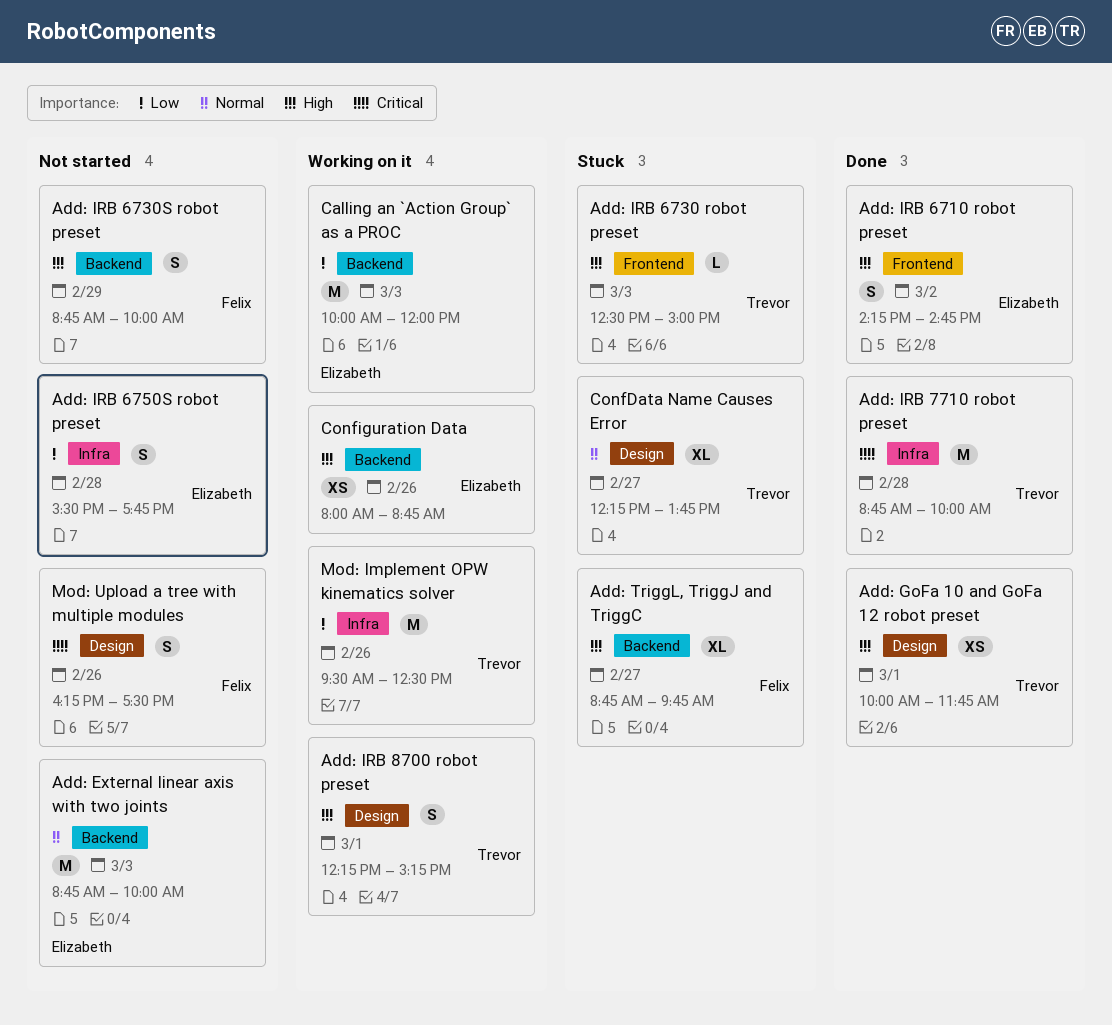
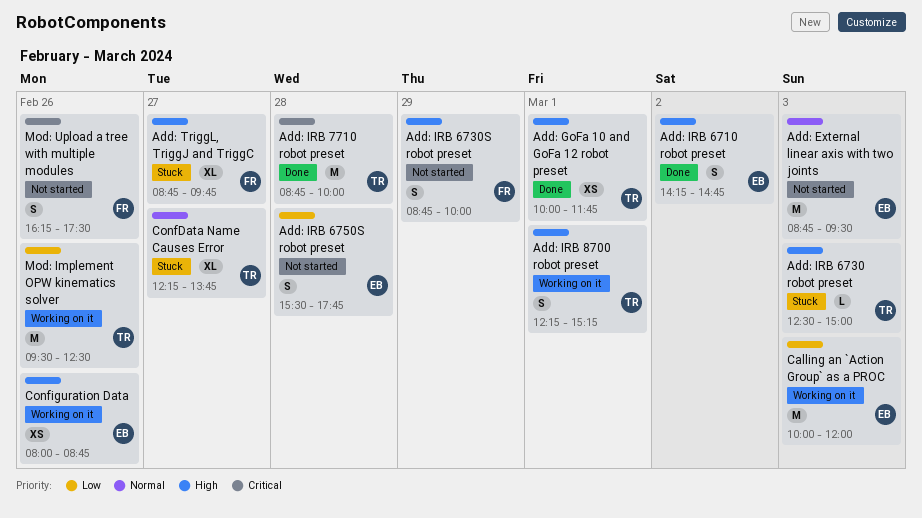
Add: External linear axis with two joints, ends: 10:00 -> 09:30

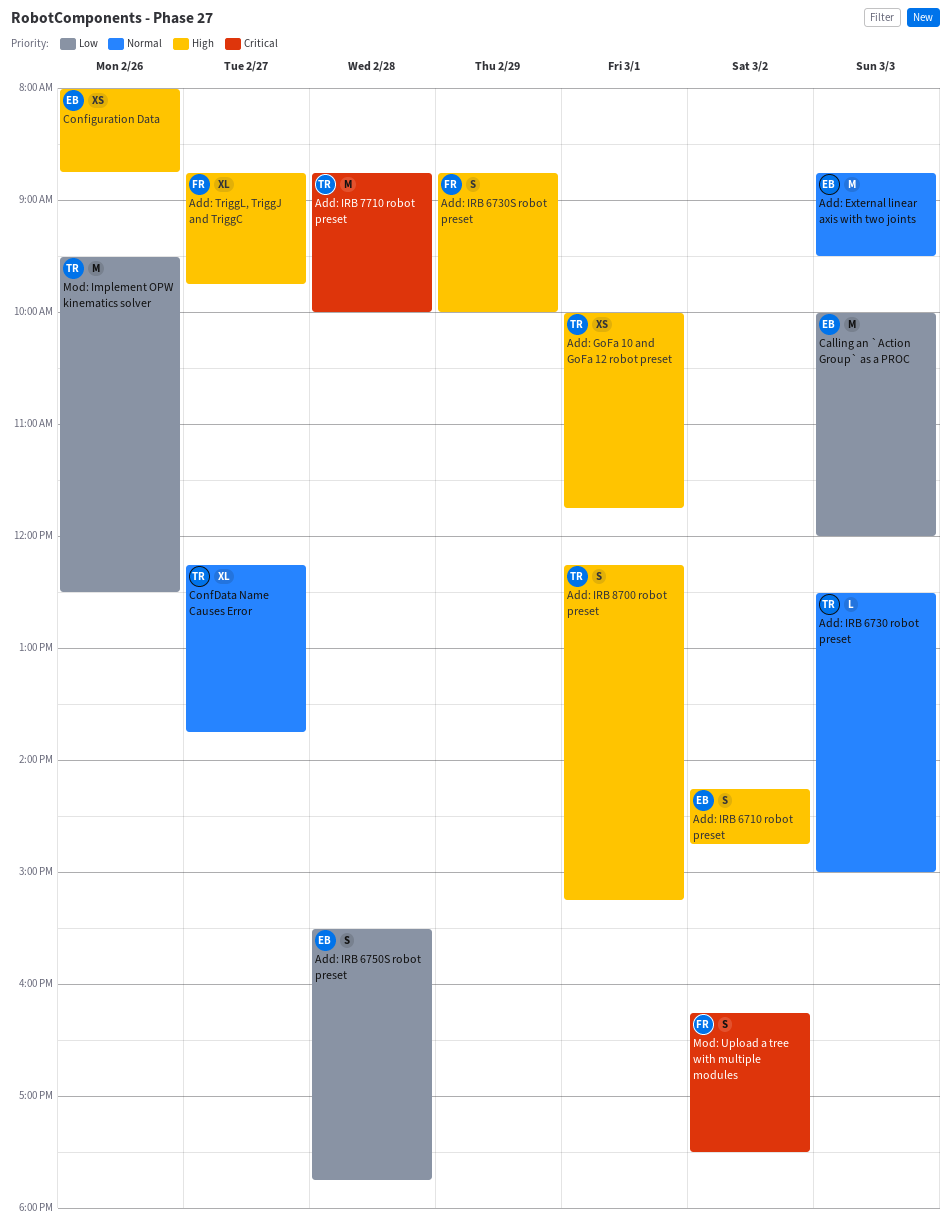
Add: IRB 6730 robot preset, priority: High -> Normal
Mod: Upload a tree with multiple modules, day: Feb 26 -> Mar 2

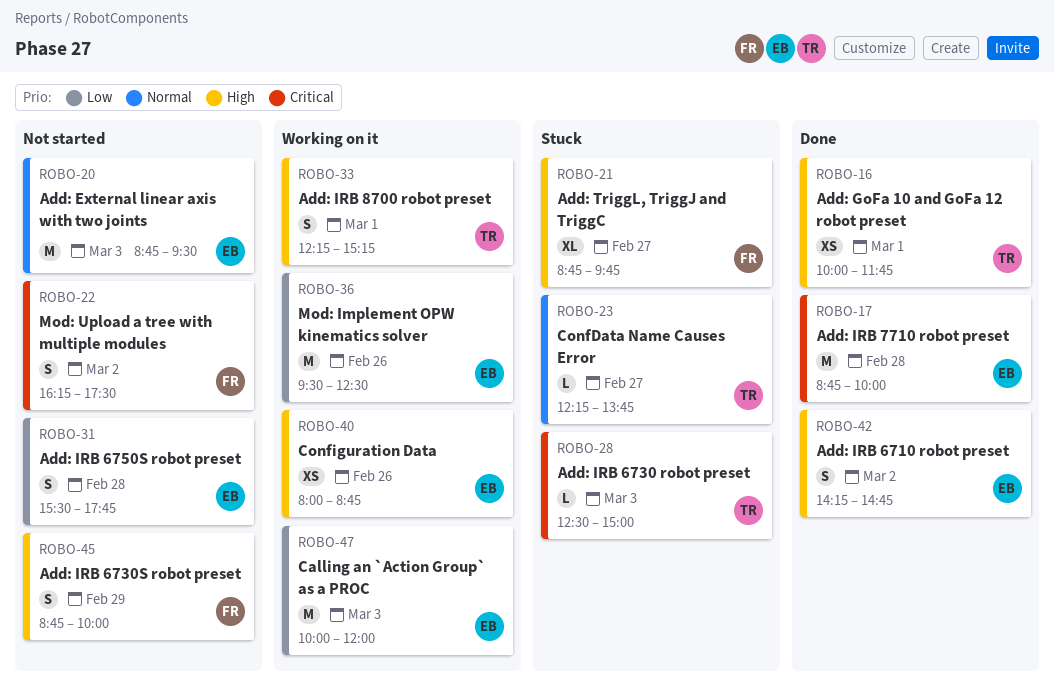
Add: IRB 6730 robot preset, priority: Normal -> Critical
Add: IRB 7710 robot preset, owner: TR -> EB
ConfData Name Causes Error, estimate: XL -> L
Mod: Implement OPW kinematics solver, owner: TR -> EB

